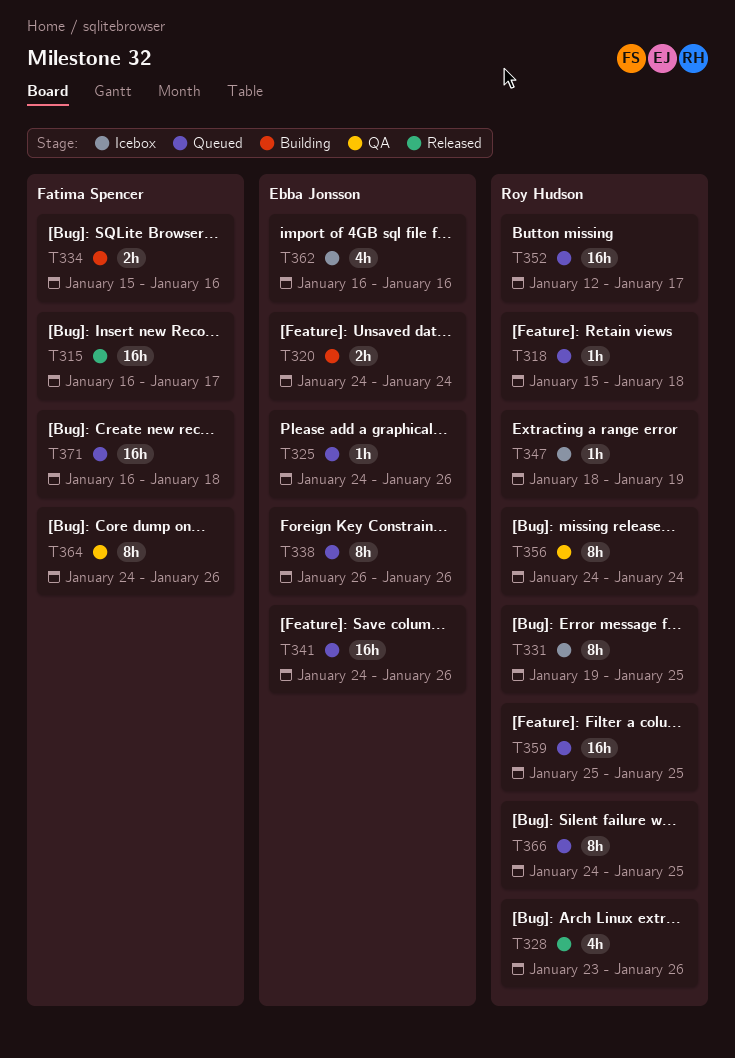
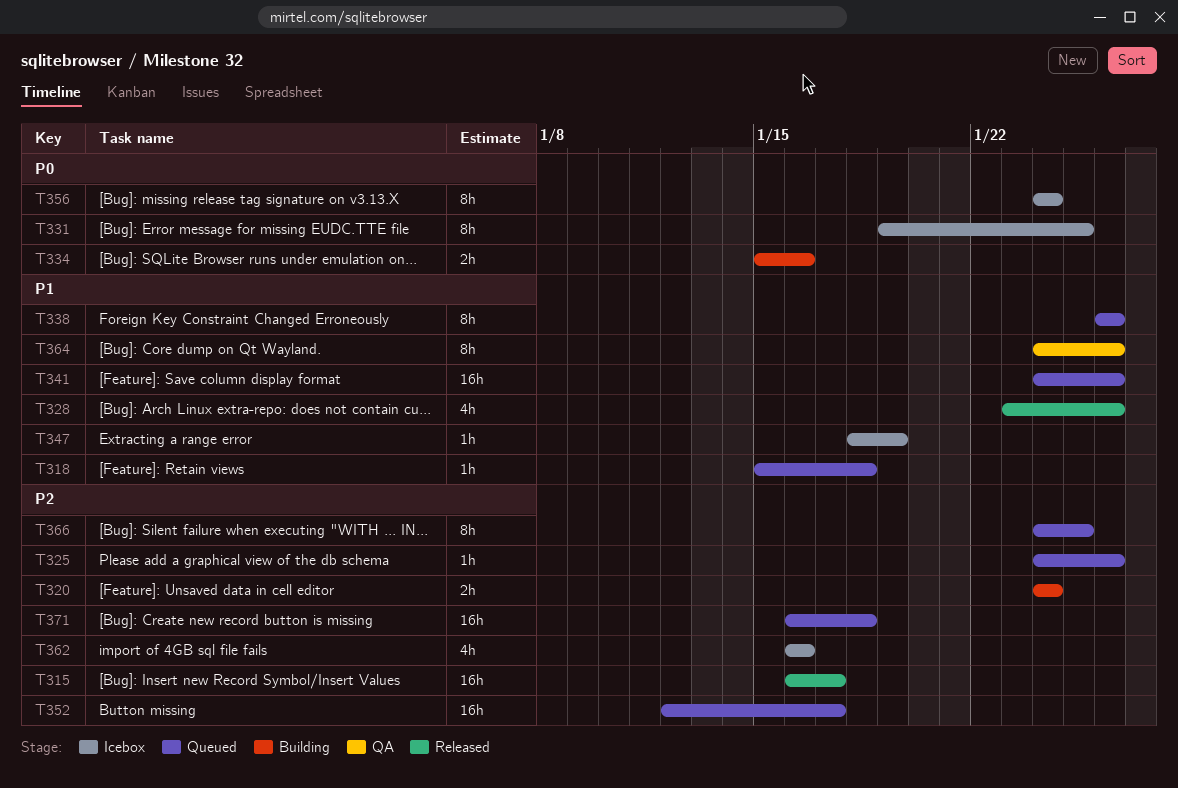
T356, status: QA -> Icebox
T359: present -> none

